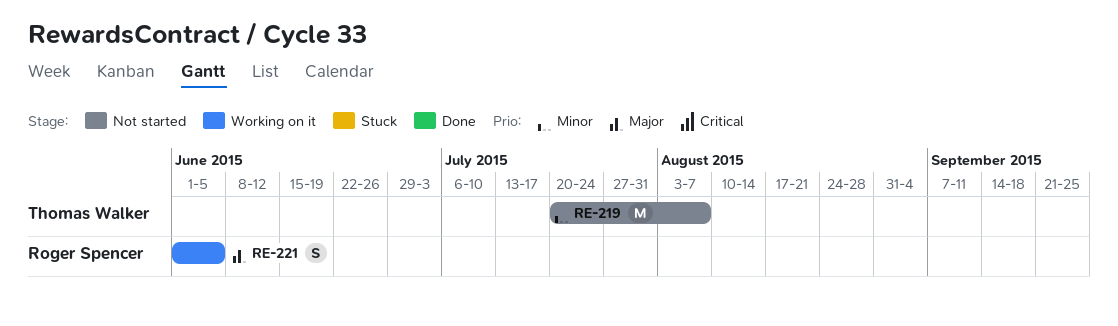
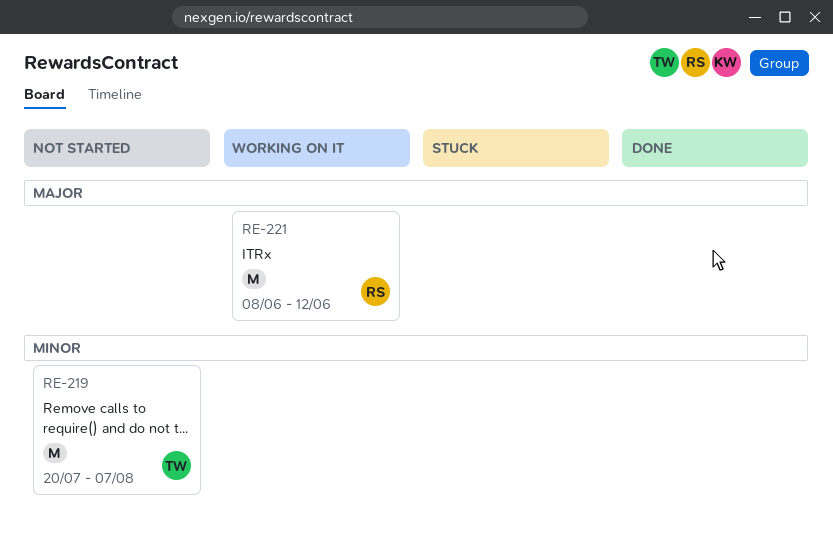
RE-221, estimate: S -> M
RE-221, start: Jun 1 -> Jun 8
RE-221, due: Jun 5 -> Jun 12

